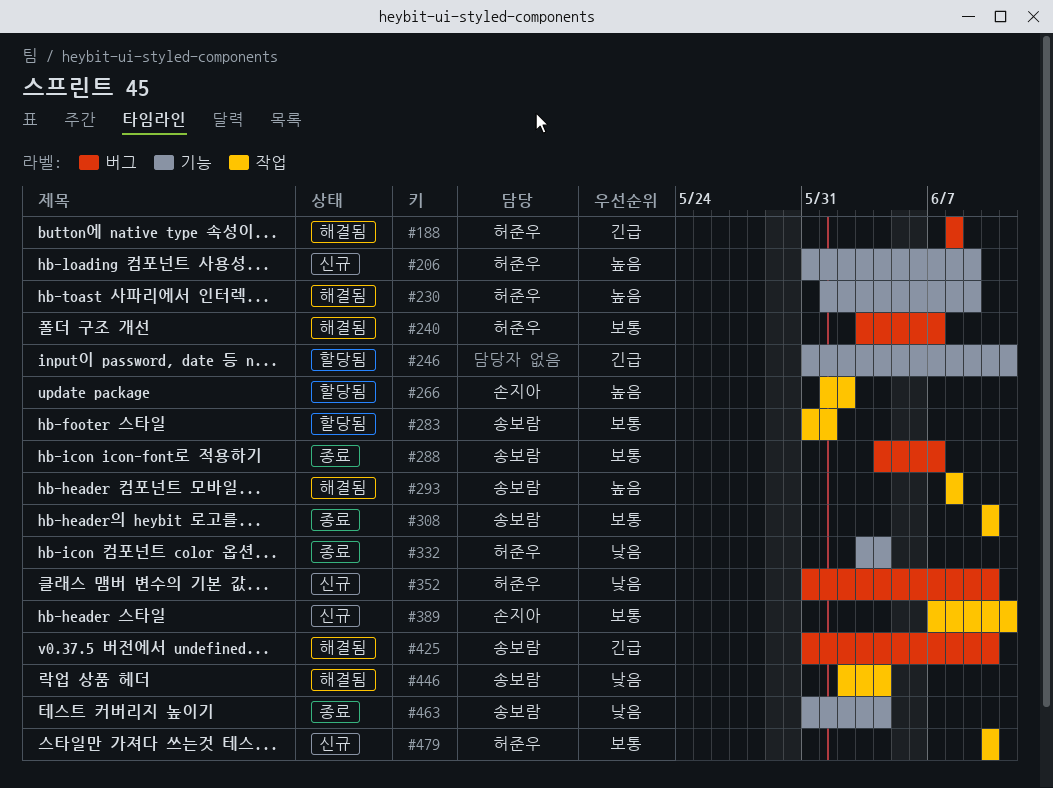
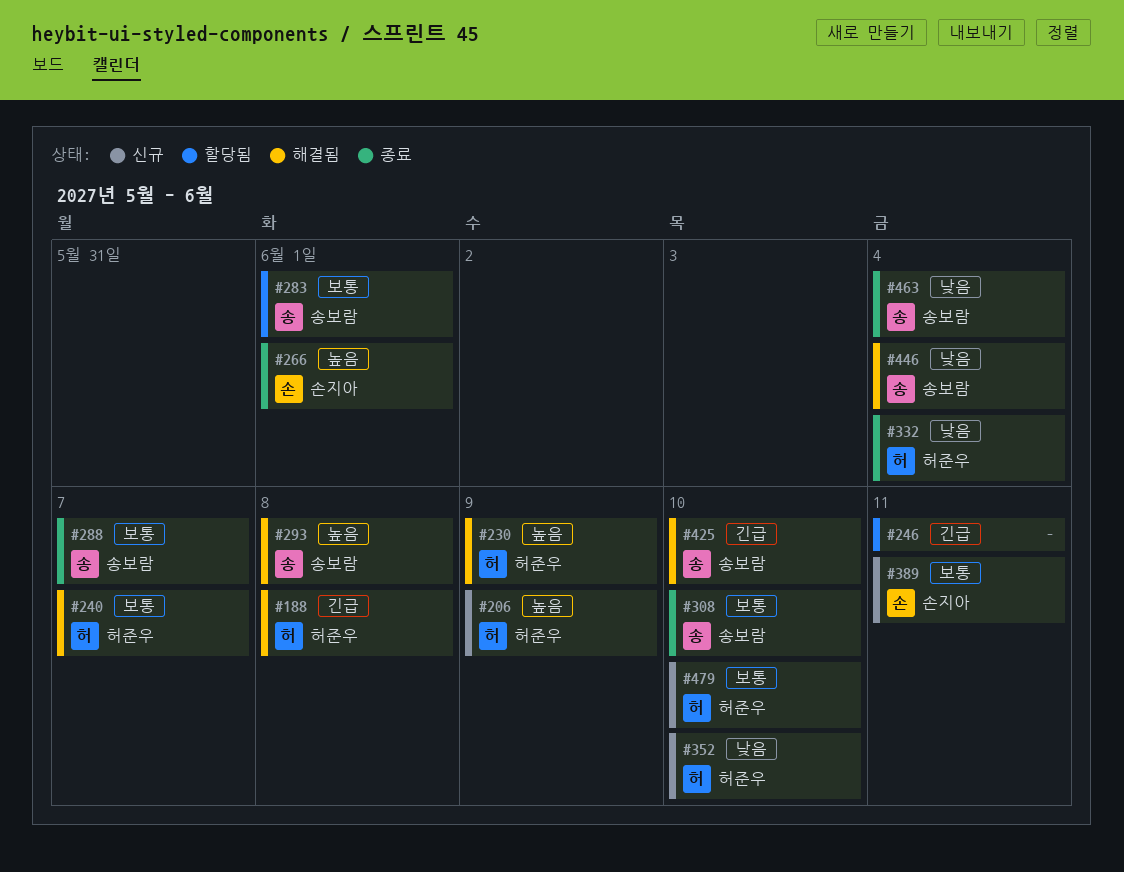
#266, status: 할당됨 -> 종료
#266, due: Jun 2 -> Jun 1

